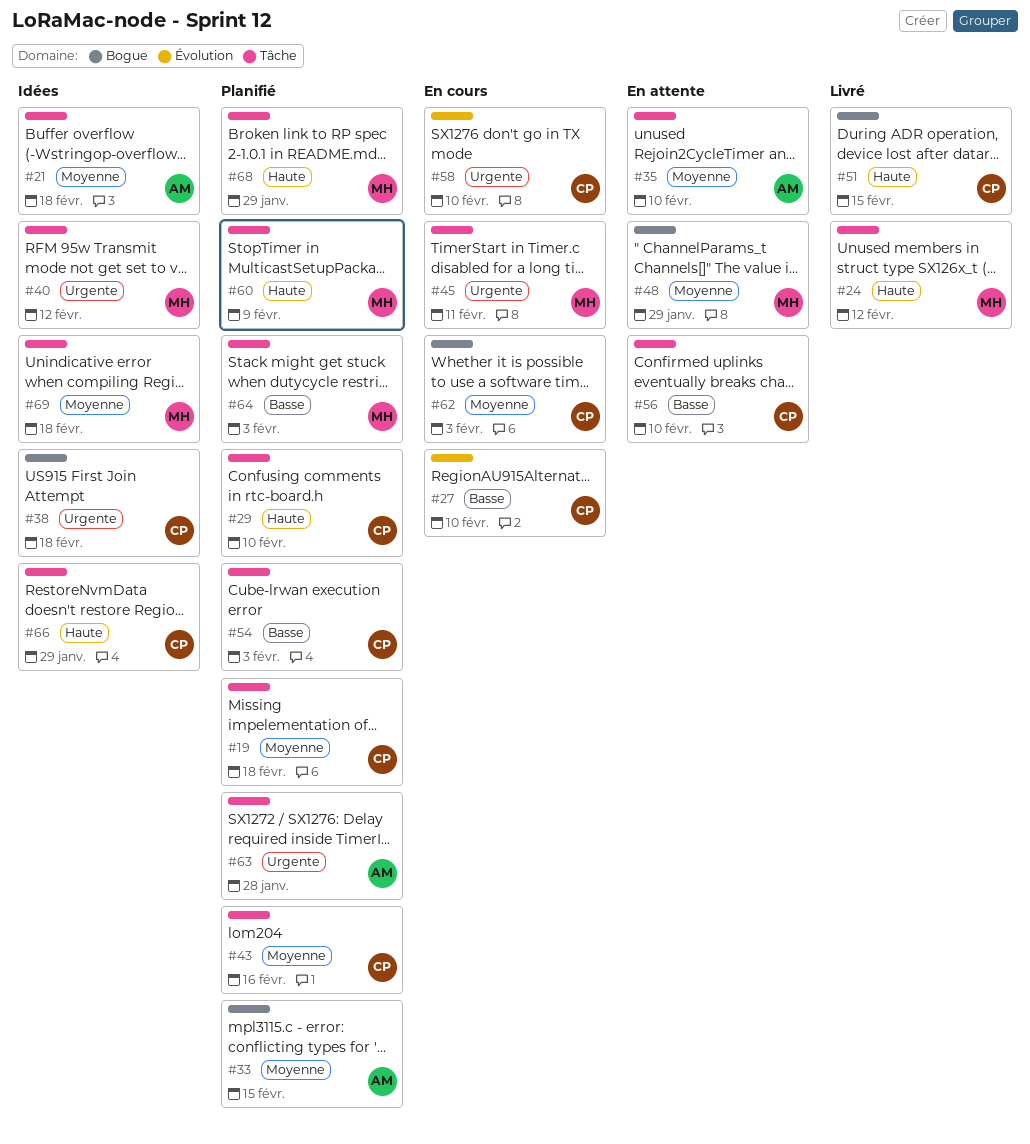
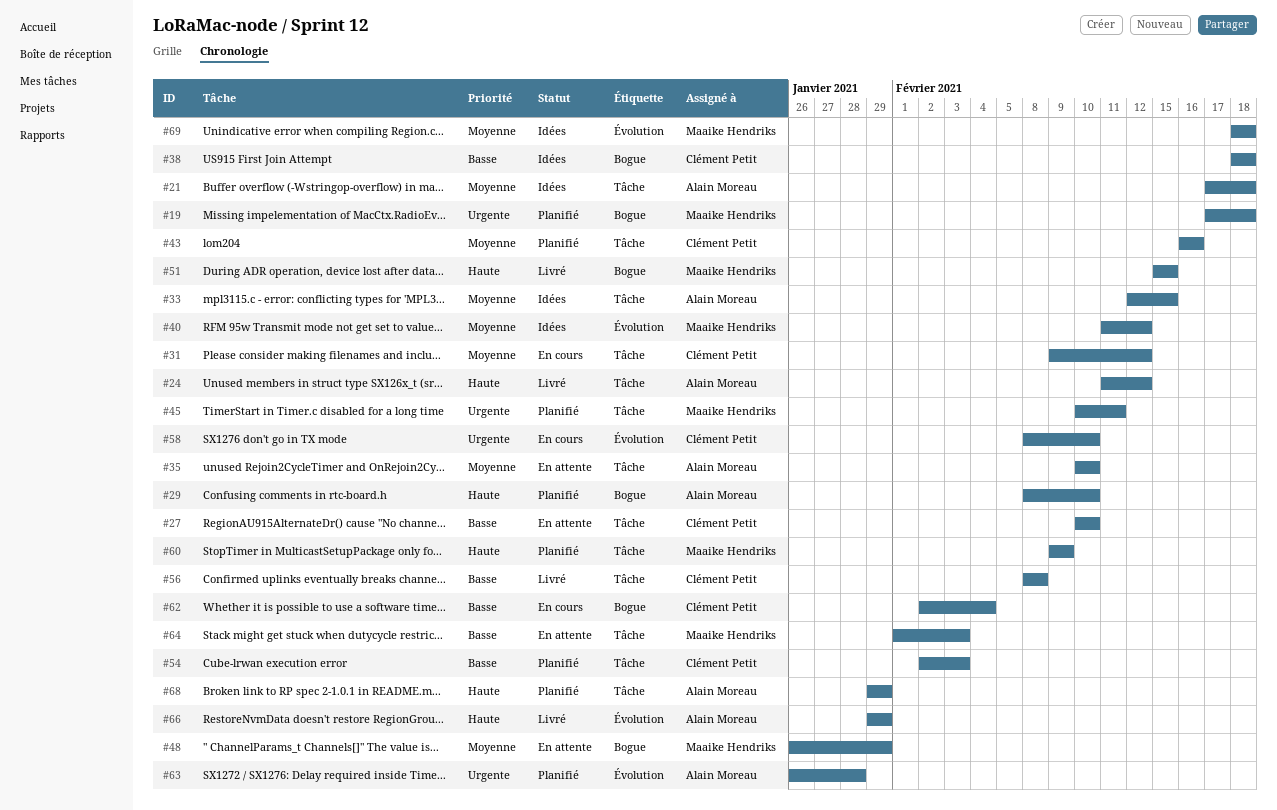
#19, owner: Clément Petit -> Maaike Hendriks
#19, priority: Moyenne -> Urgente
#19, label: Tâche -> Bogue
#24, owner: Maaike Hendriks -> Alain Moreau
#27, status: En cours -> En attente
#27, label: Évolution -> Tâche
#29, owner: Clément Petit -> Alain Moreau
#29, label: Tâche -> Bogue
#31: none -> present
#33, status: Planifié -> Idées
#33, label: Bogue -> Tâche
#38, priority: Urgente -> Basse
#40, priority: Urgente -> Moyenne
#40, label: Tâche -> Évolution
#45, status: En cours -> Planifié
#51, owner: Clément Petit -> Maaike Hendriks
#56, status: En attente -> Livré
#56, due: Feb 10 -> Feb 8
#62, priority: Moyenne -> Basse
#62, due: Feb 3 -> Feb 4
#63, label: Tâche -> Évolution
#64, status: Planifié -> En attente
#66, status: Idées -> Livré
#66, owner: Clément Petit -> Alain Moreau
#66, label: Tâche -> Évolution
#68, owner: Maaike Hendriks -> Alain Moreau
#69, label: Tâche -> Évolution

